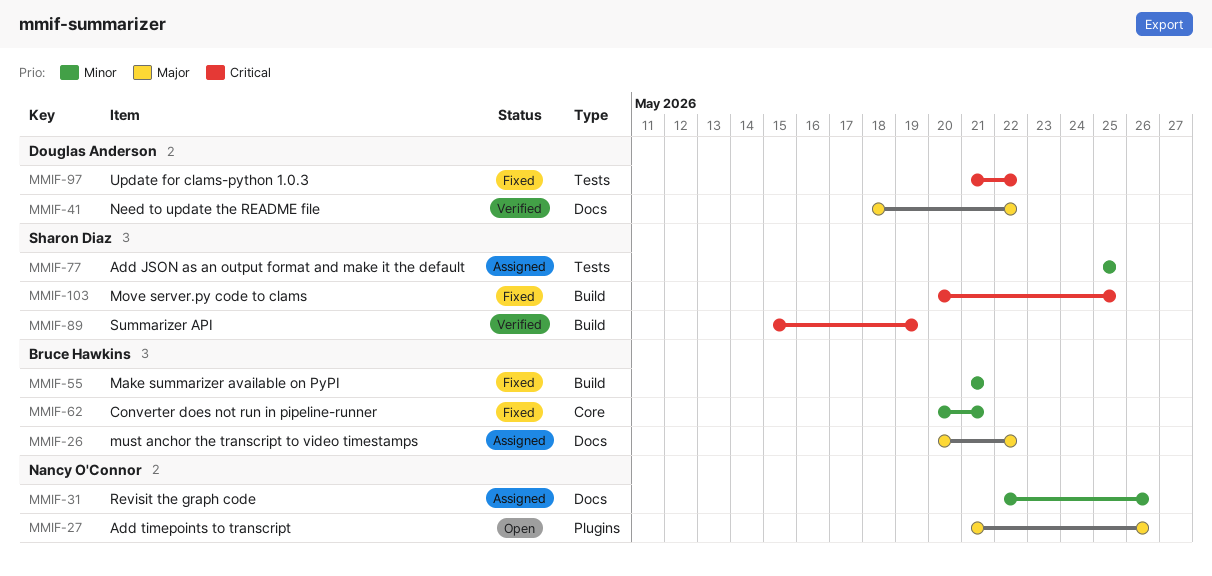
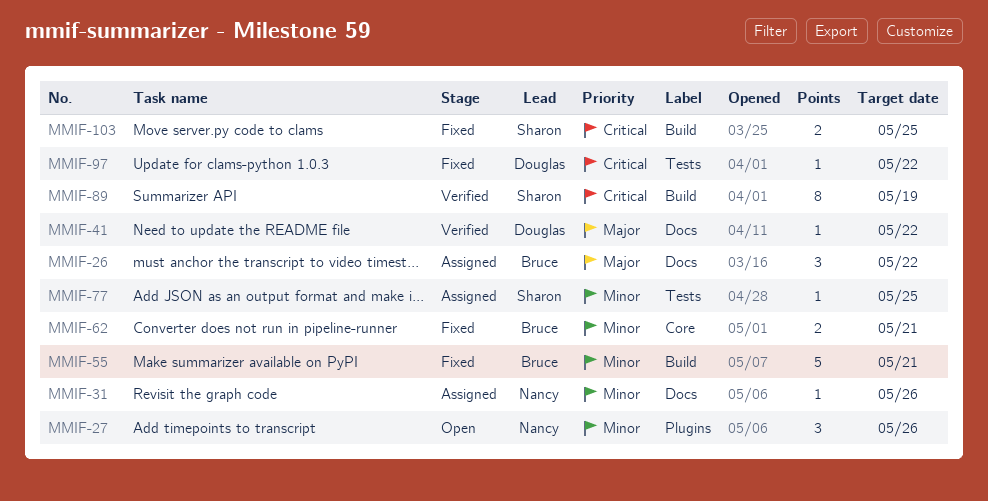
MMIF-27, priority: Major -> Minor

